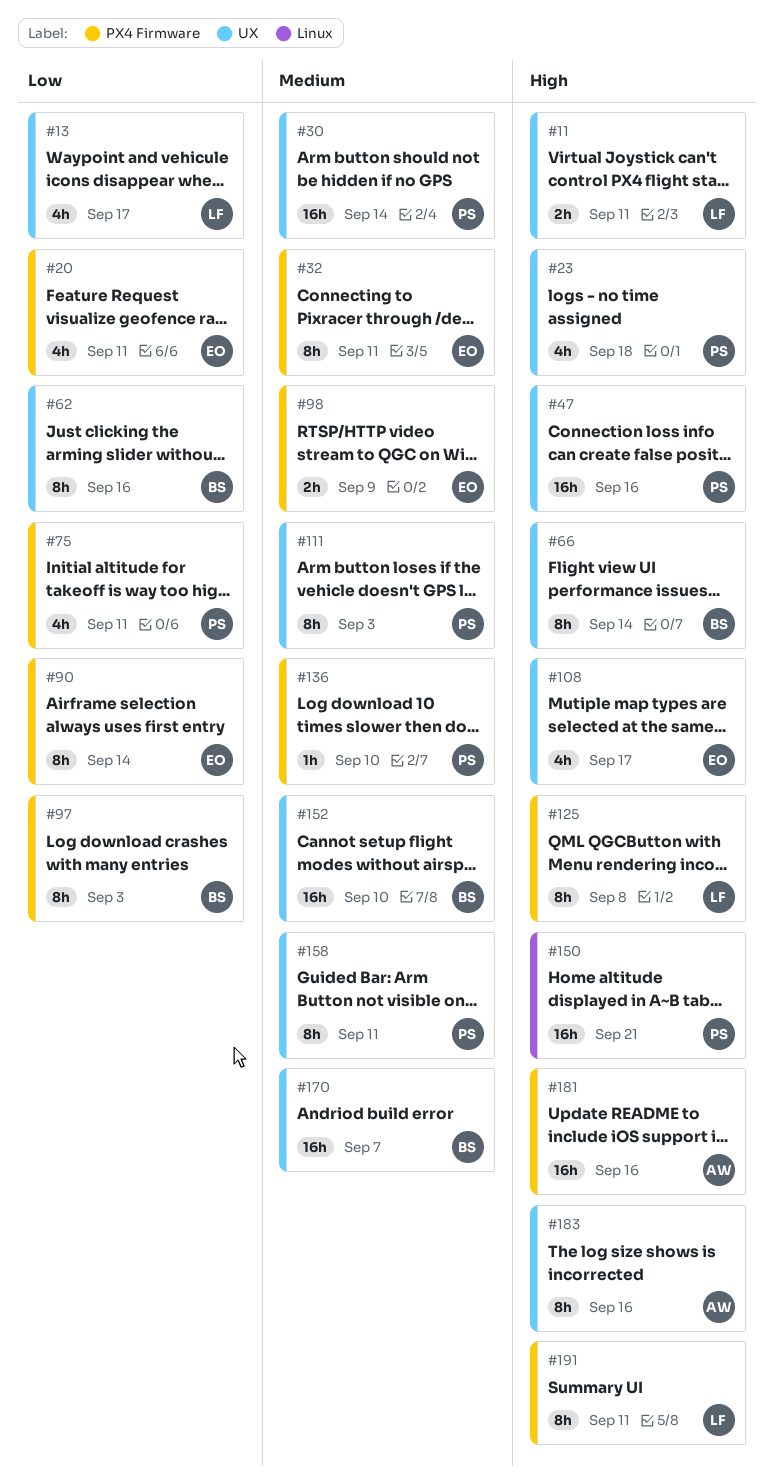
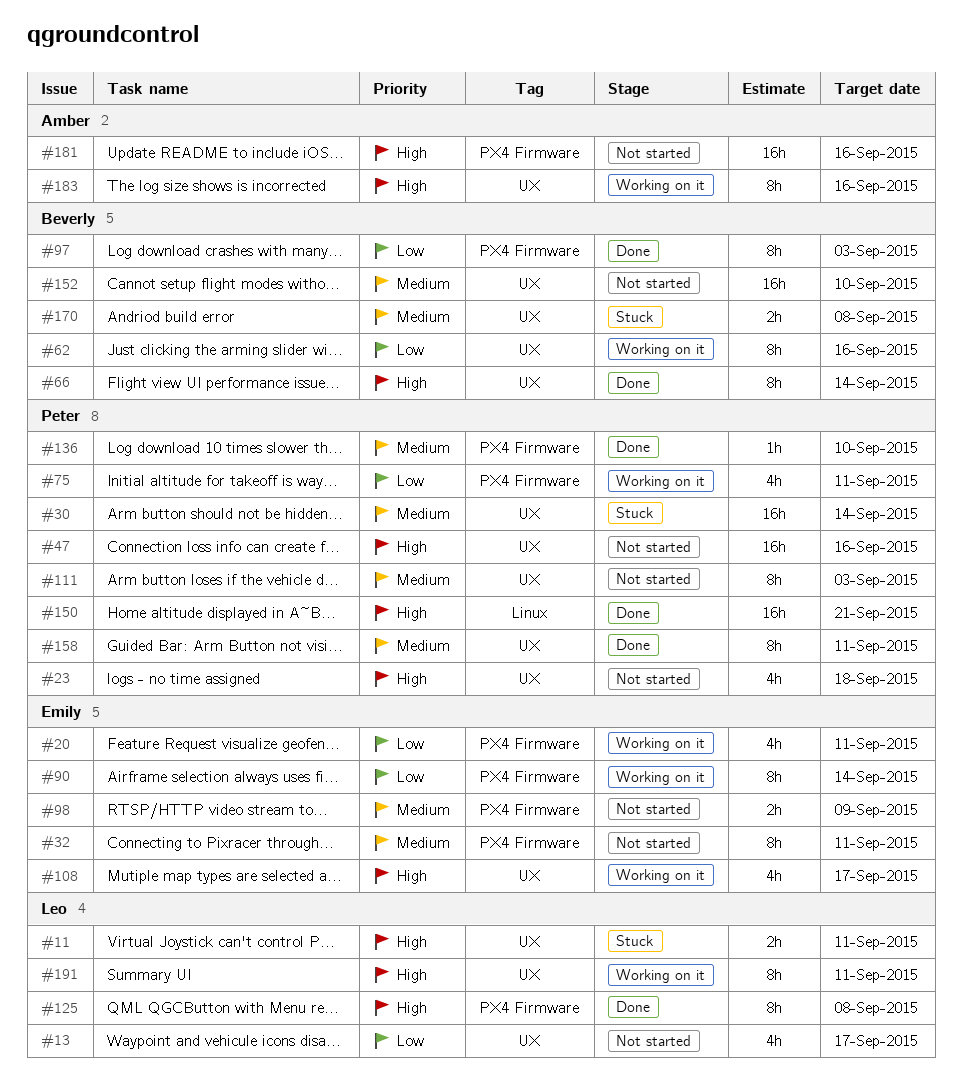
#170, estimate: 16h -> 2h
#170, due: Sep 7 -> Sep 8
#191, label: PX4 Firmware -> UX

